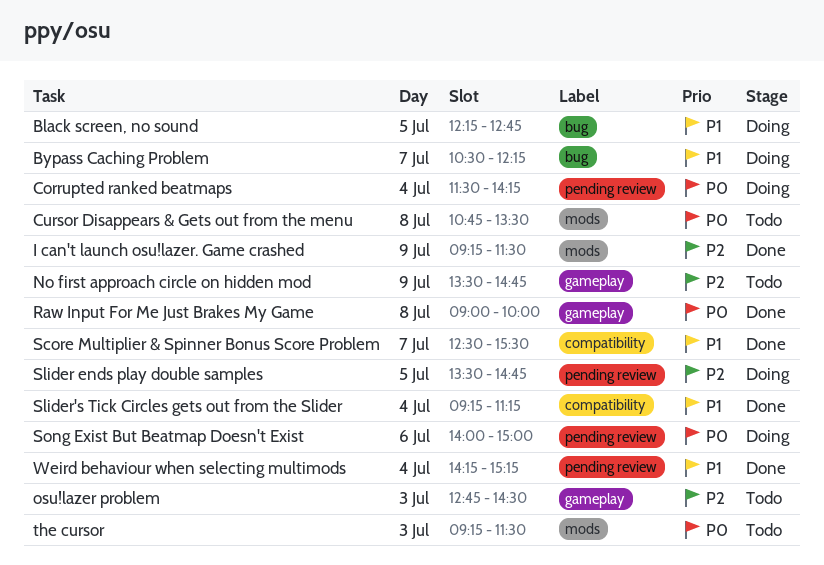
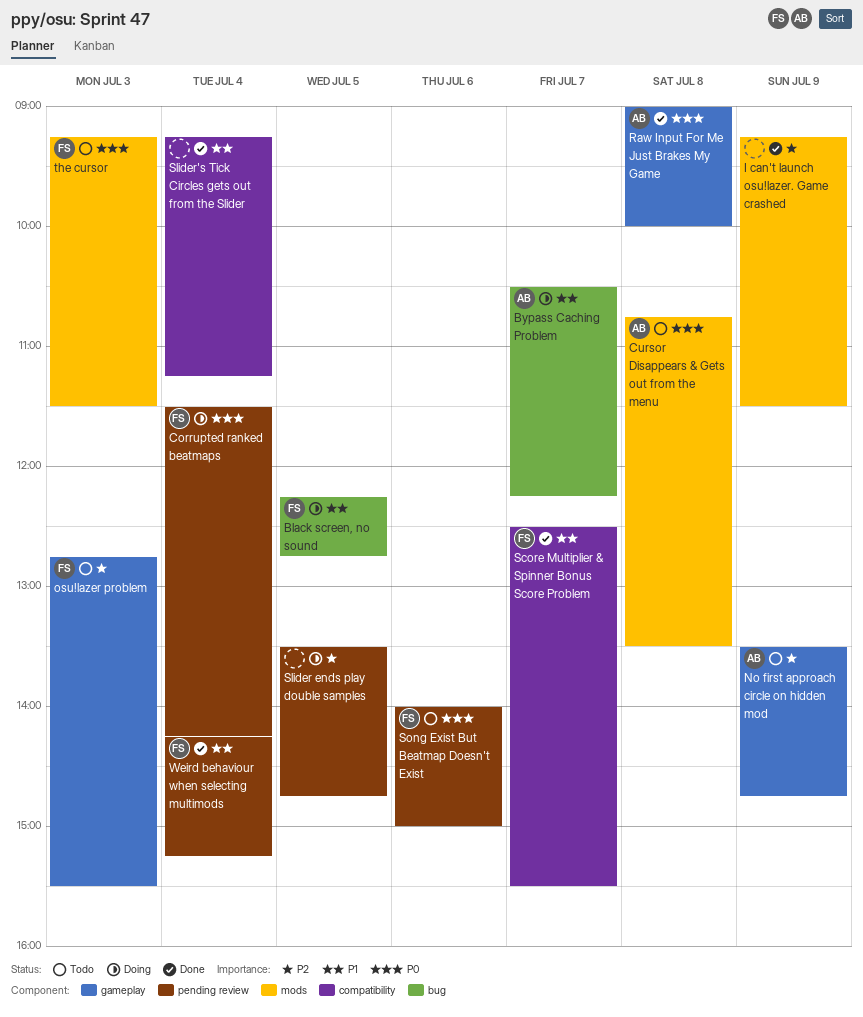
osu!lazer problem, ends: 14:30 -> 15:30
Song Exist But Beatmap Doesn't Exist, status: Doing -> Todo

